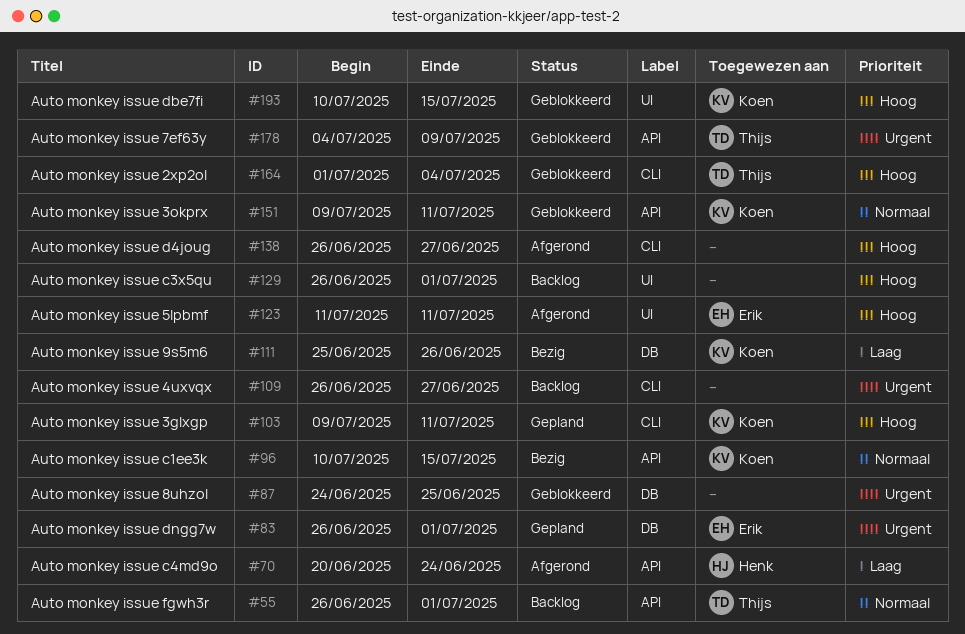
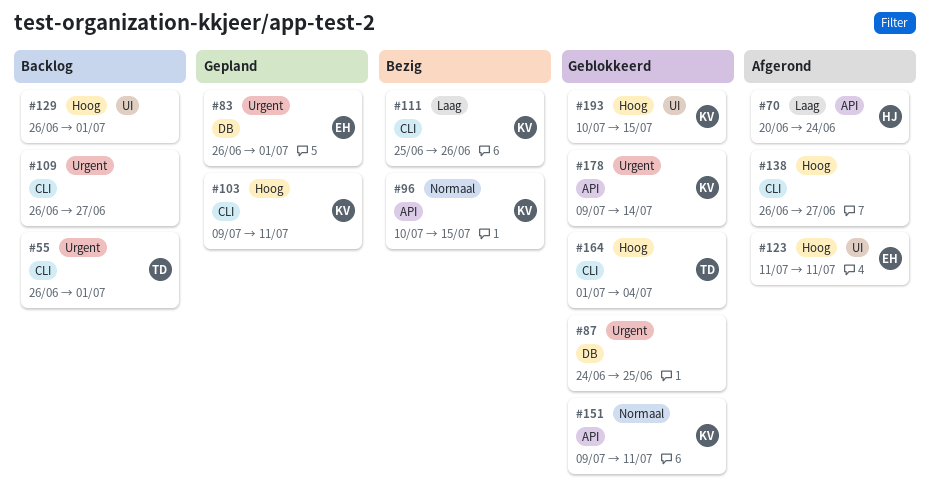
#55, priority: Normaal -> Urgent
#55, label: API -> CLI
#111, label: DB -> CLI
#178, owner: Thijs -> Koen
#178, start: Jul 4 -> Jul 9
#178, due: Jul 9 -> Jul 14

